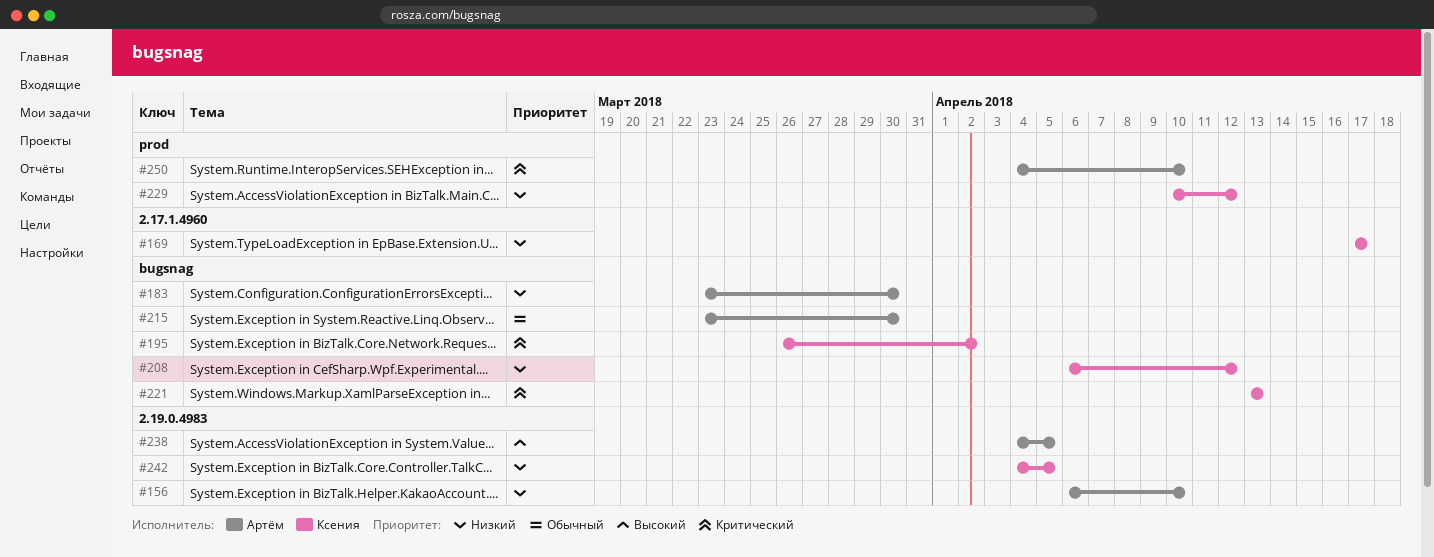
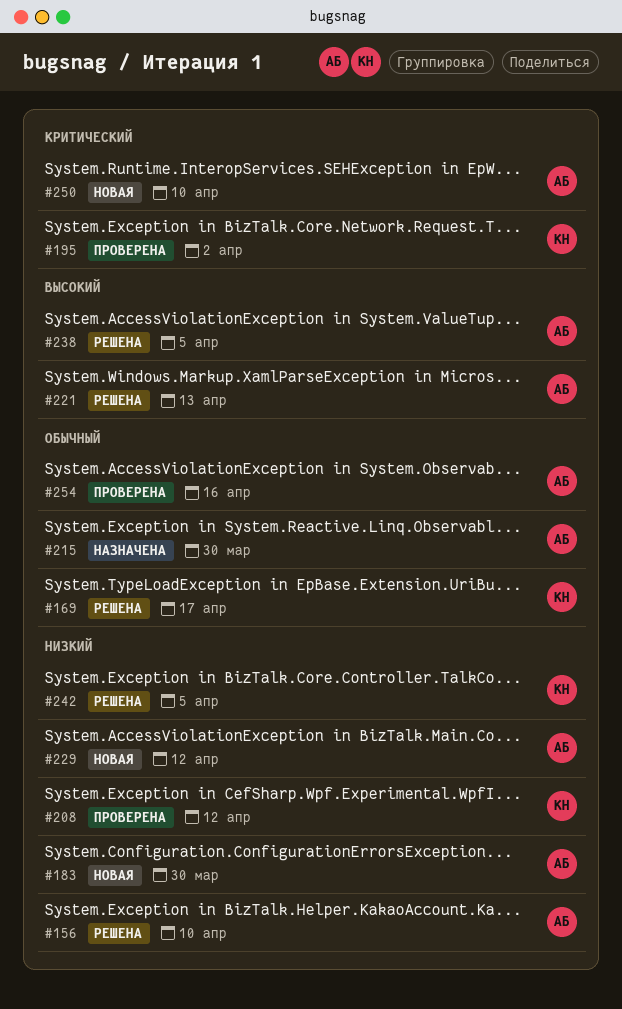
#169, priority: Низкий -> Обычный
#221, owner: Ксения -> Артём
#221, priority: Критический -> Высокий
#229, owner: Ксения -> Артём
#254: none -> present

